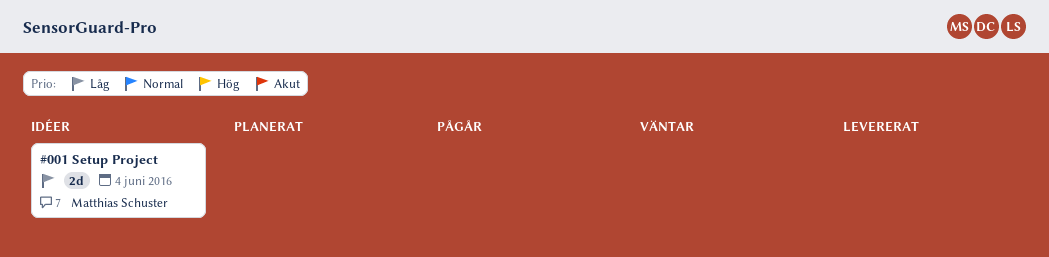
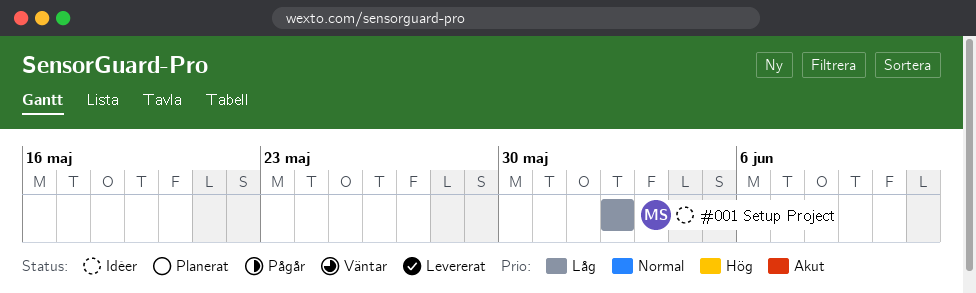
#001 Setup Project, due: Jun 4 -> Jun 2

